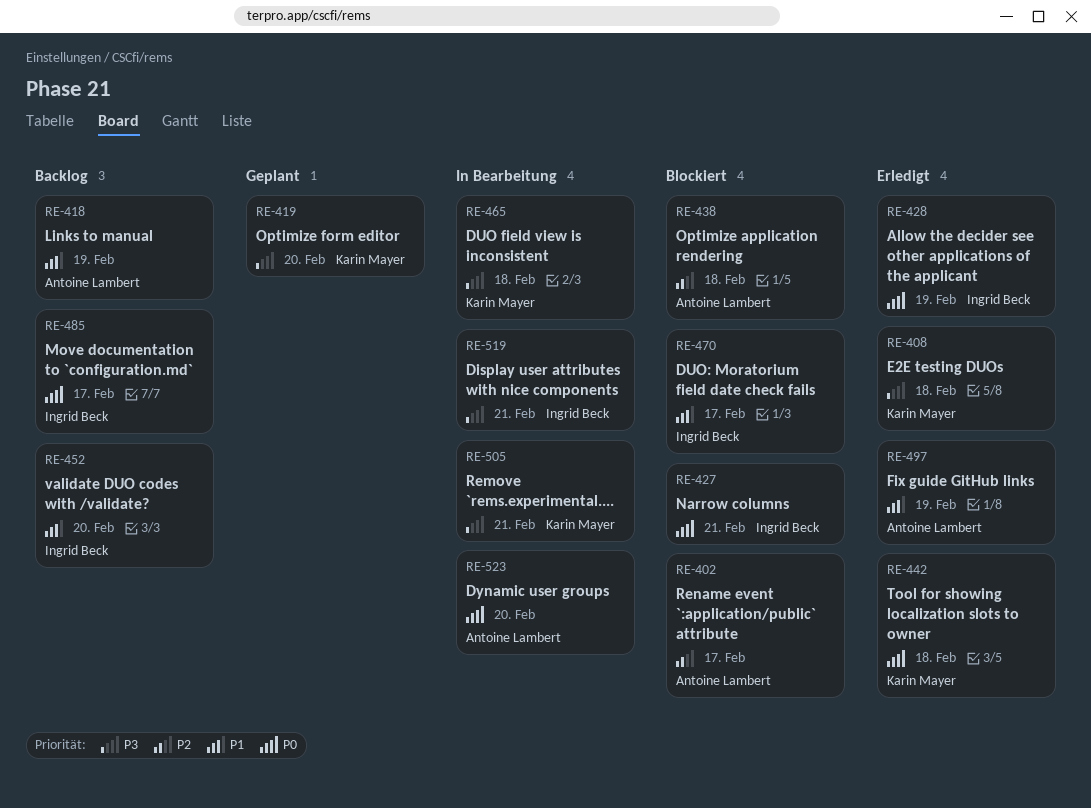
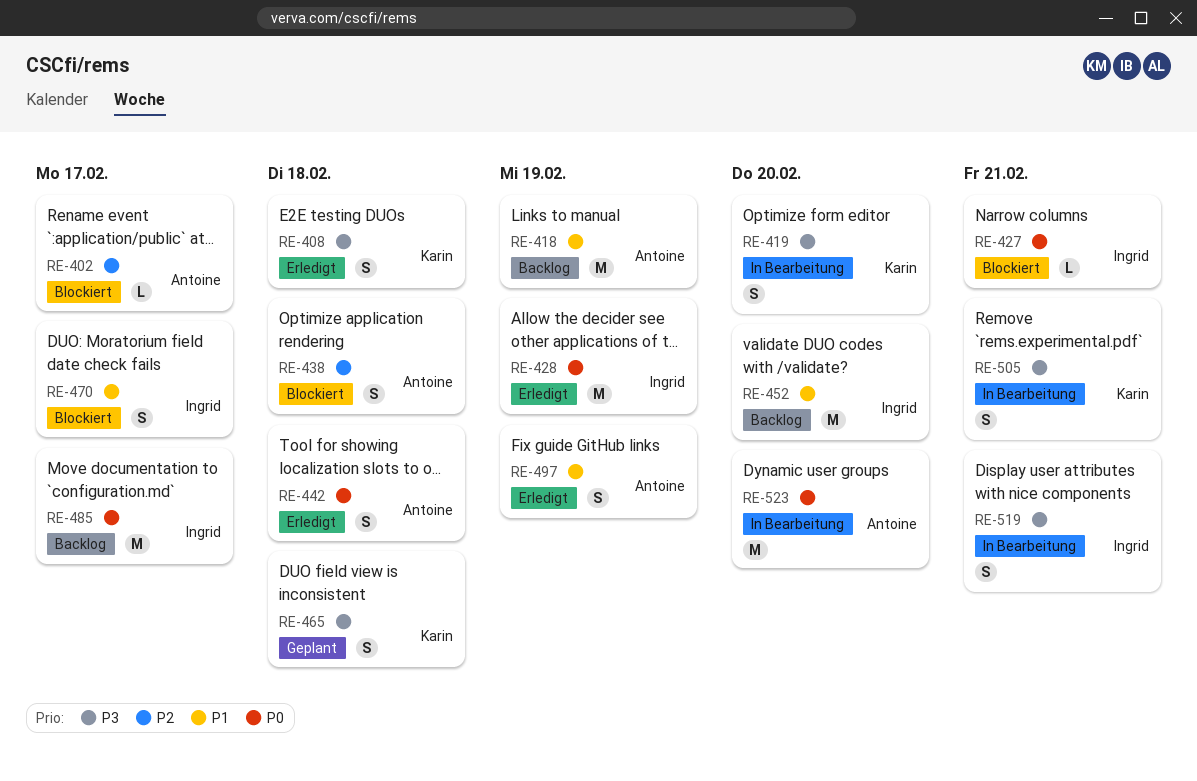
RE-419, status: Geplant -> In Bearbeitung
RE-442, owner: Karin Mayer -> Antoine Lambert
RE-465, status: In Bearbeitung -> Geplant

